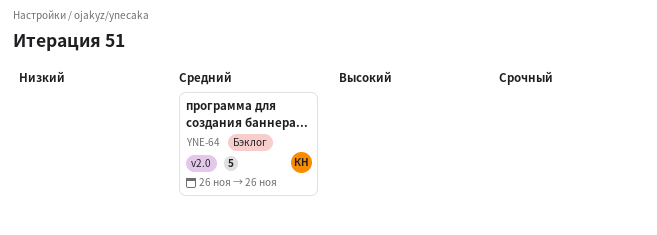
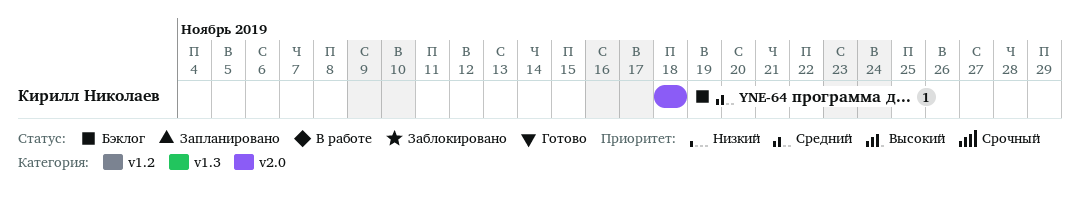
YNE-64, estimate: 5 -> 1
YNE-64, start: Nov 26 -> Nov 18
YNE-64, due: Nov 26 -> Nov 18

